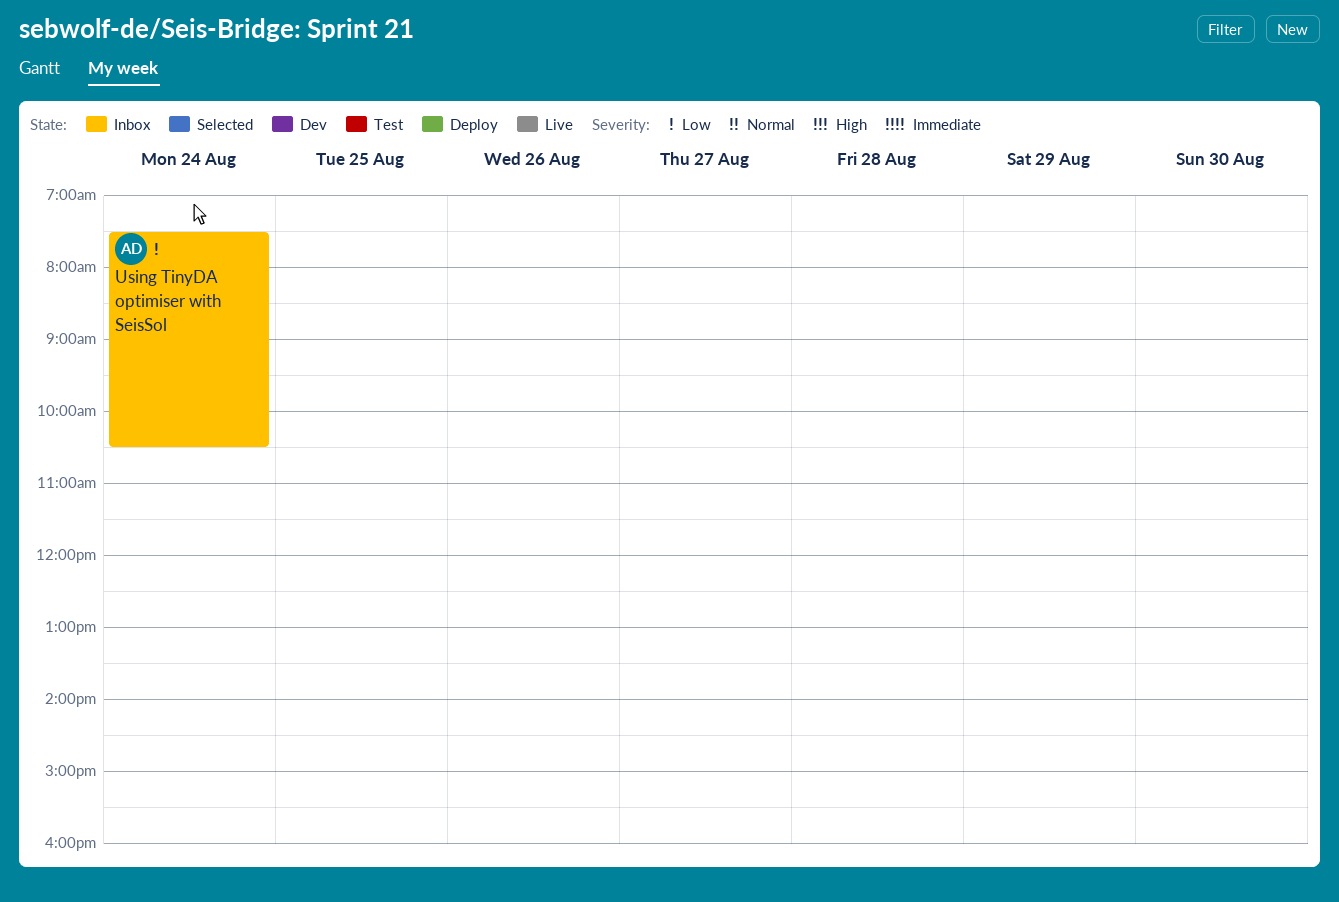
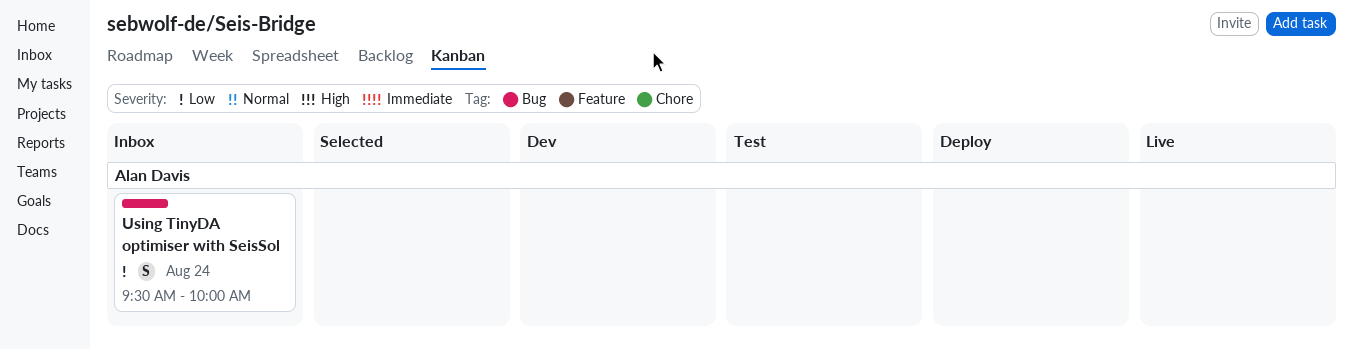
Using TinyDA optimiser with SeisSol, begins: 07:30 -> 09:30
Using TinyDA optimiser with SeisSol, ends: 10:30 -> 10:00

